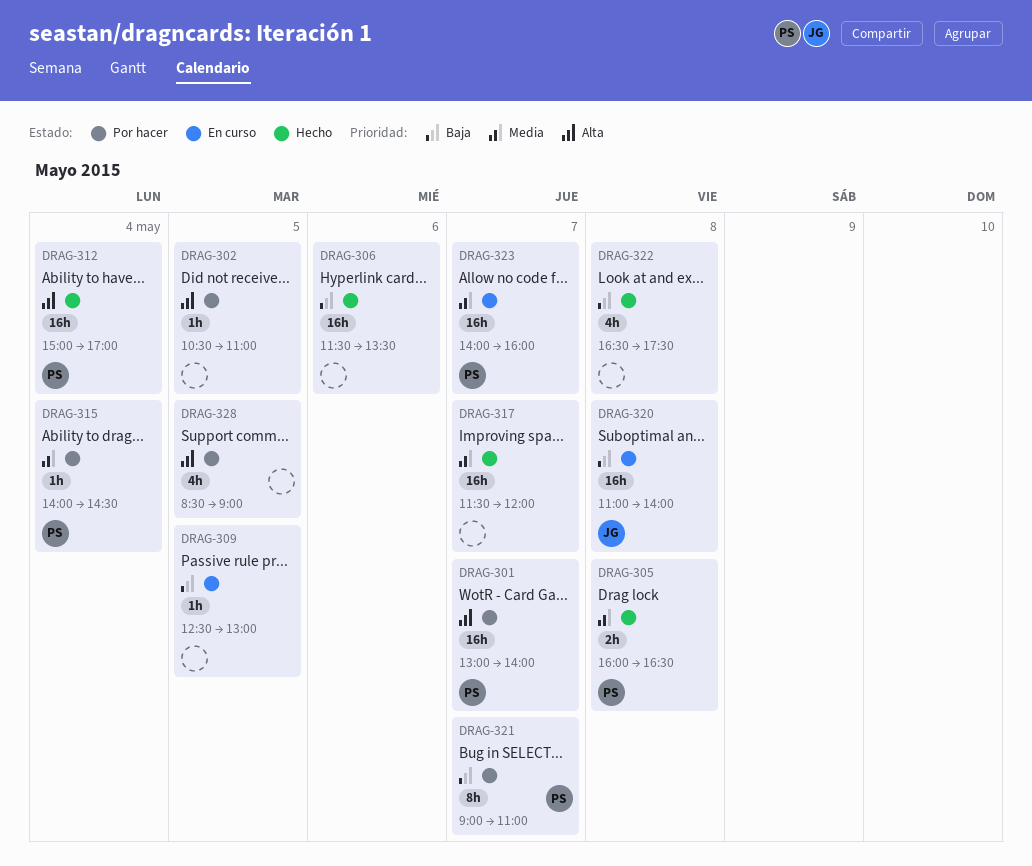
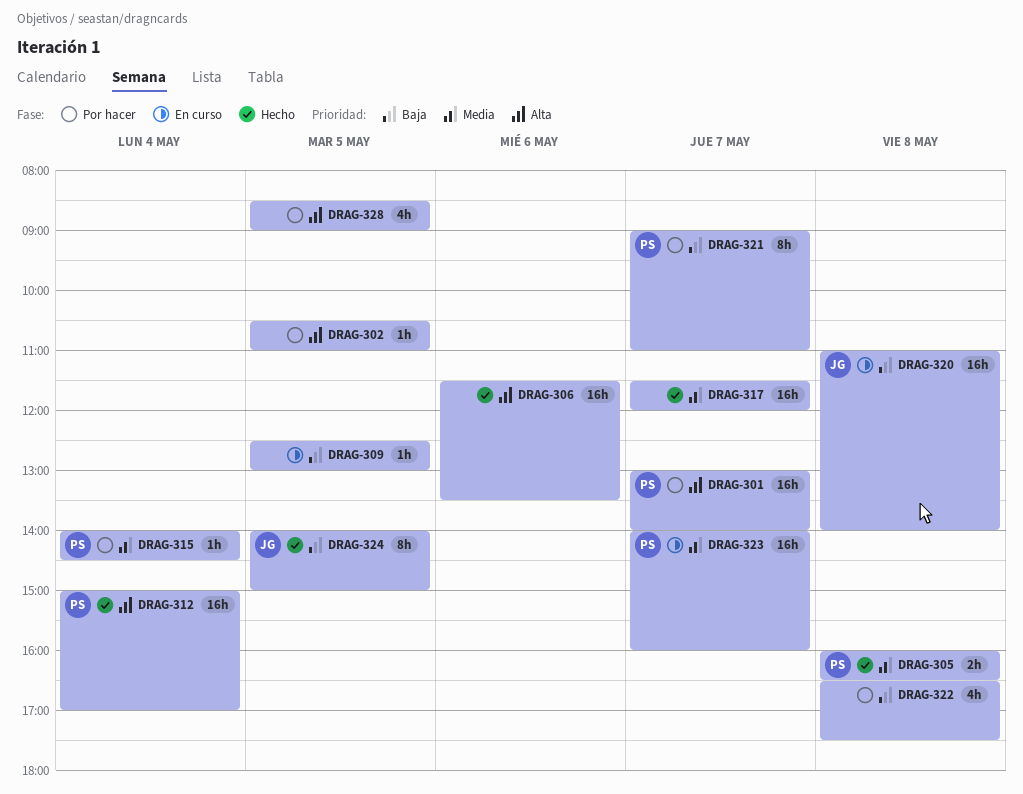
DRAG-306, priority: Baja -> Alta
DRAG-322, status: Hecho -> Por hacer
DRAG-324: none -> present

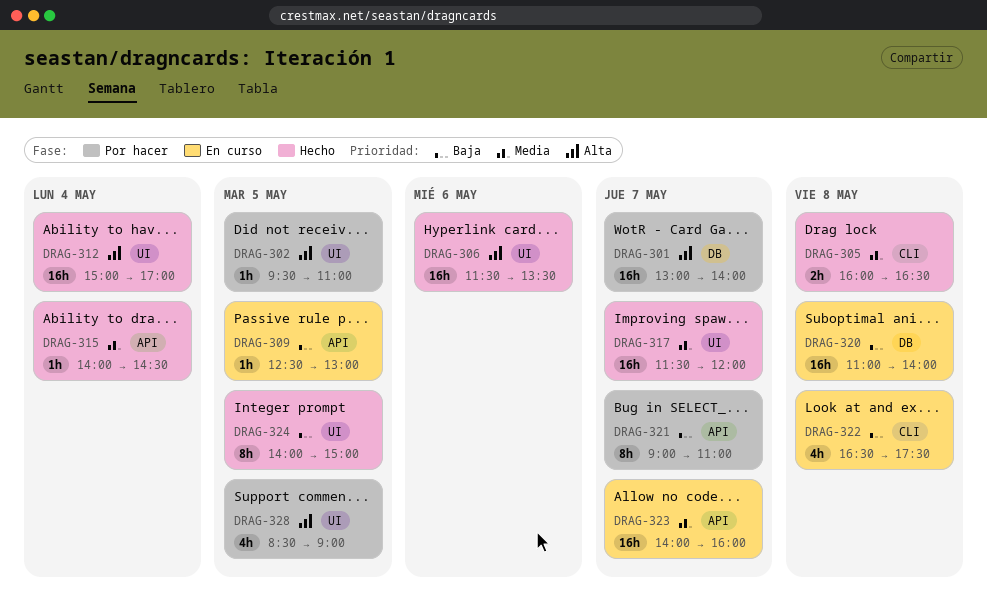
DRAG-302, begins: 10:30 -> 09:30
DRAG-315, status: Por hacer -> Hecho
DRAG-322, status: Por hacer -> En curso

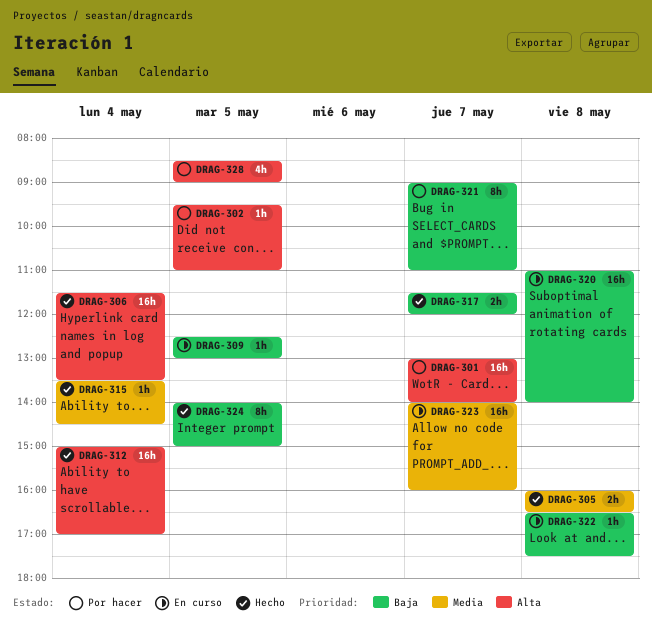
DRAG-306, day: May 6 -> May 4
DRAG-315, begins: 14:00 -> 13:30
DRAG-317, priority: Media -> Baja
DRAG-317, estimate: 16h -> 2h
DRAG-322, estimate: 4h -> 1h

